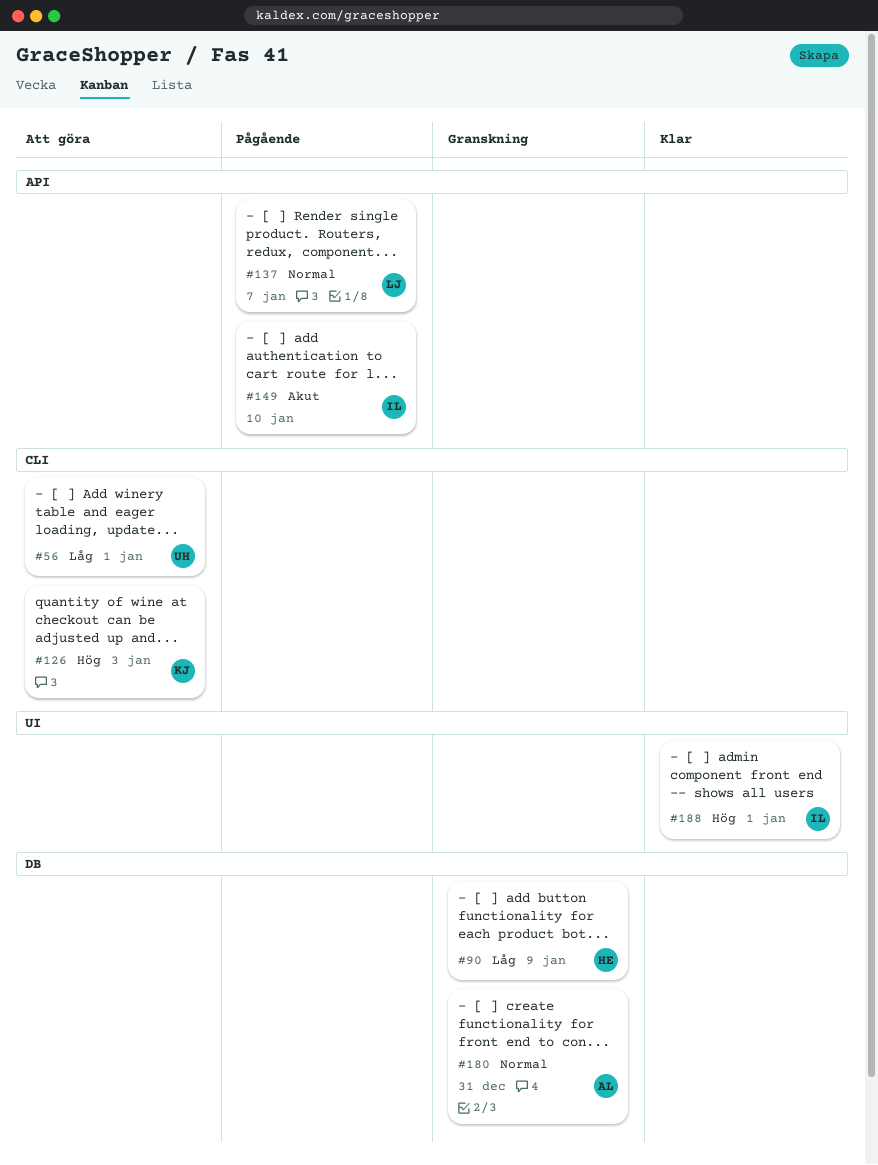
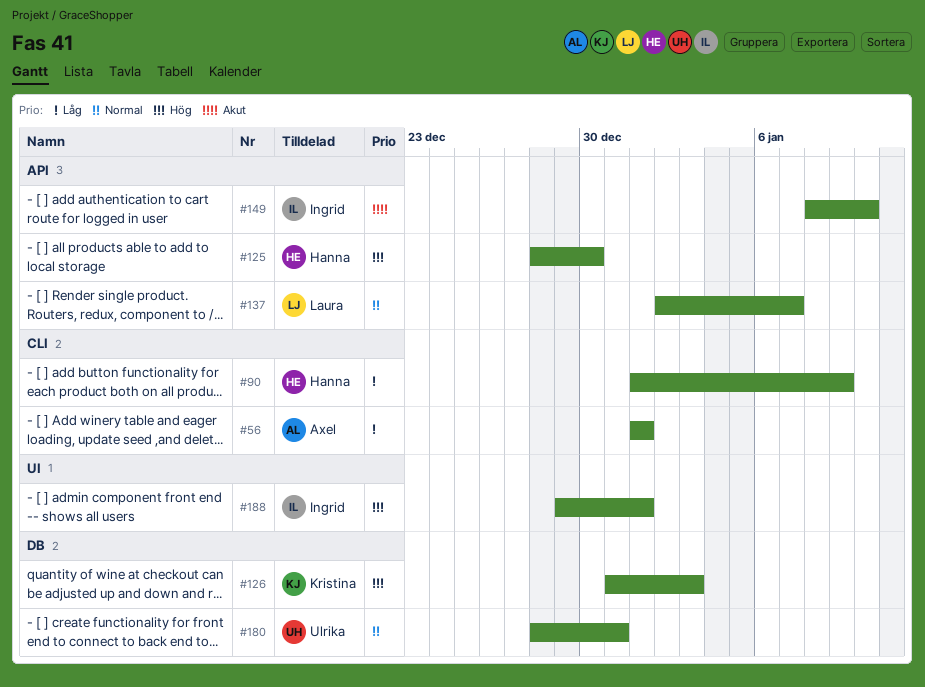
#56, owner: Ulrika -> Axel
#90, label: DB -> CLI
#125: none -> present
#126, label: CLI -> DB
#180, owner: Axel -> Ulrika

